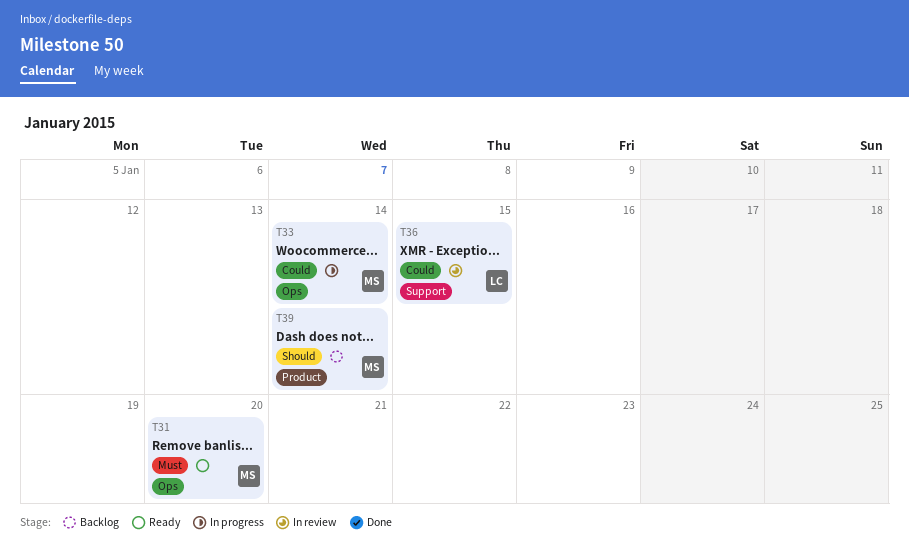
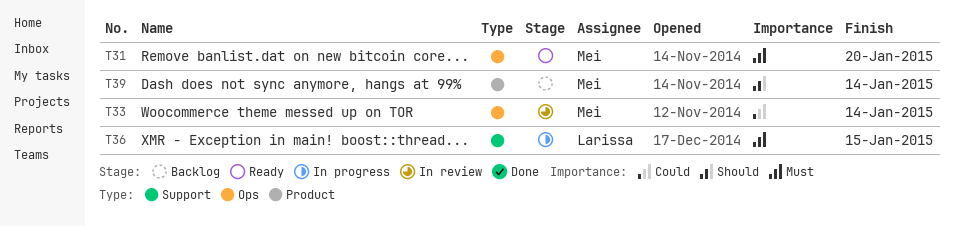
T33, status: In progress -> In review
T36, status: In review -> In progress
T36, priority: Could -> Must

